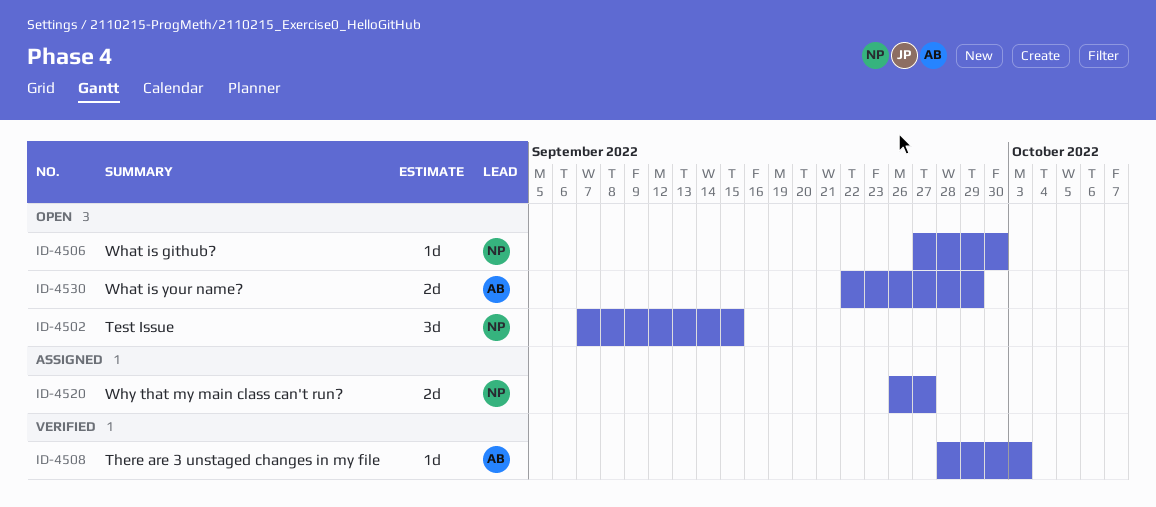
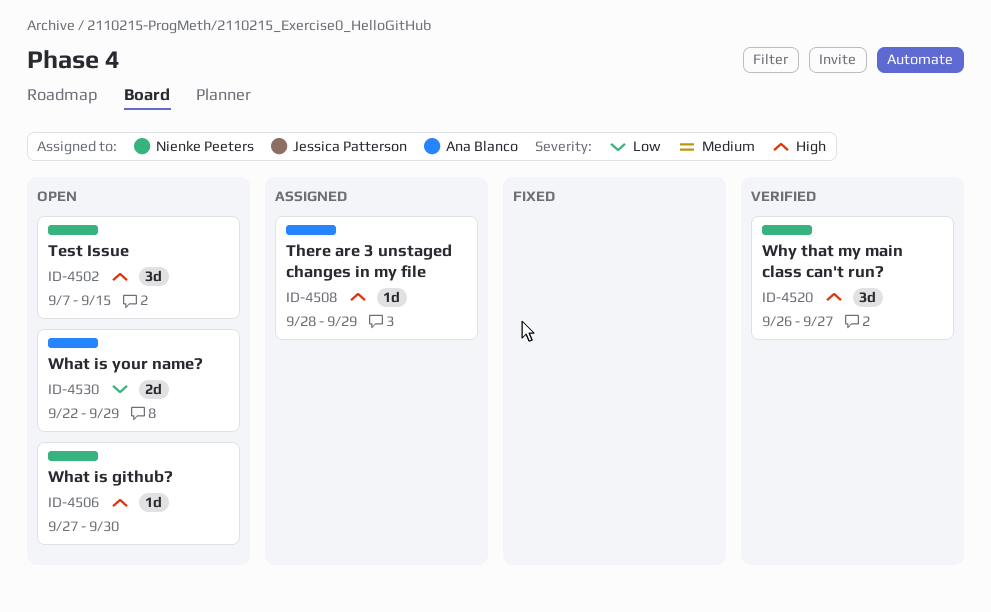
ID-4508, status: Verified -> Assigned
ID-4508, due: Oct 3 -> Sep 29
ID-4520, status: Assigned -> Verified
ID-4520, estimate: 2d -> 3d

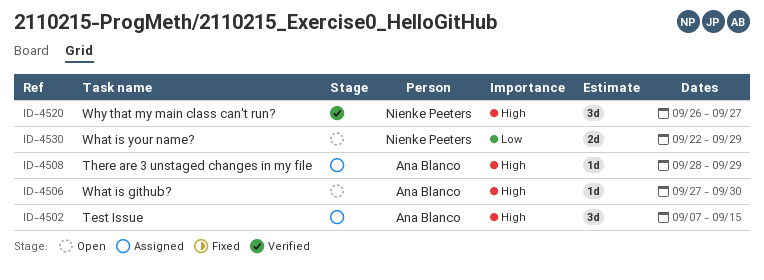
ID-4502, status: Open -> Assigned
ID-4502, owner: Nienke Peeters -> Ana Blanco
ID-4506, owner: Nienke Peeters -> Ana Blanco
ID-4530, owner: Ana Blanco -> Nienke Peeters

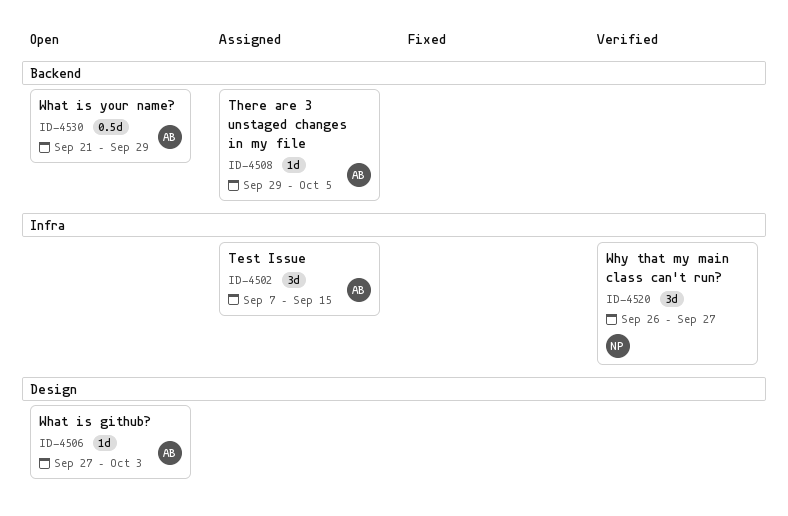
ID-4506, due: Sep 30 -> Oct 3
ID-4508, start: Sep 28 -> Sep 29
ID-4508, due: Sep 29 -> Oct 5
ID-4530, owner: Nienke Peeters -> Ana Blanco
ID-4530, estimate: 2d -> 0.5d
ID-4530, start: Sep 22 -> Sep 21

